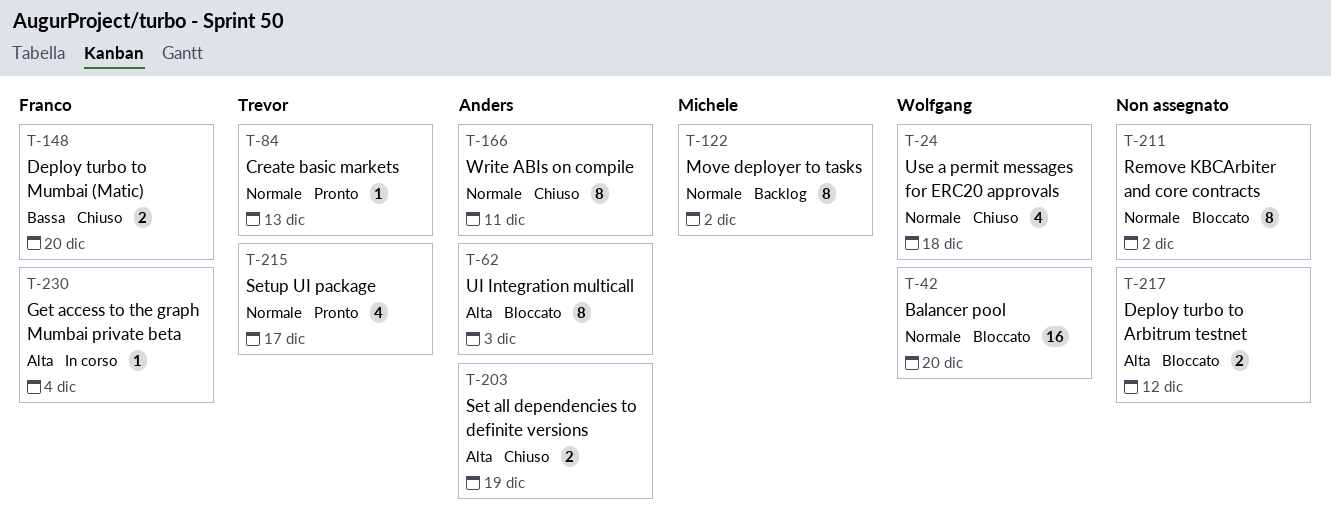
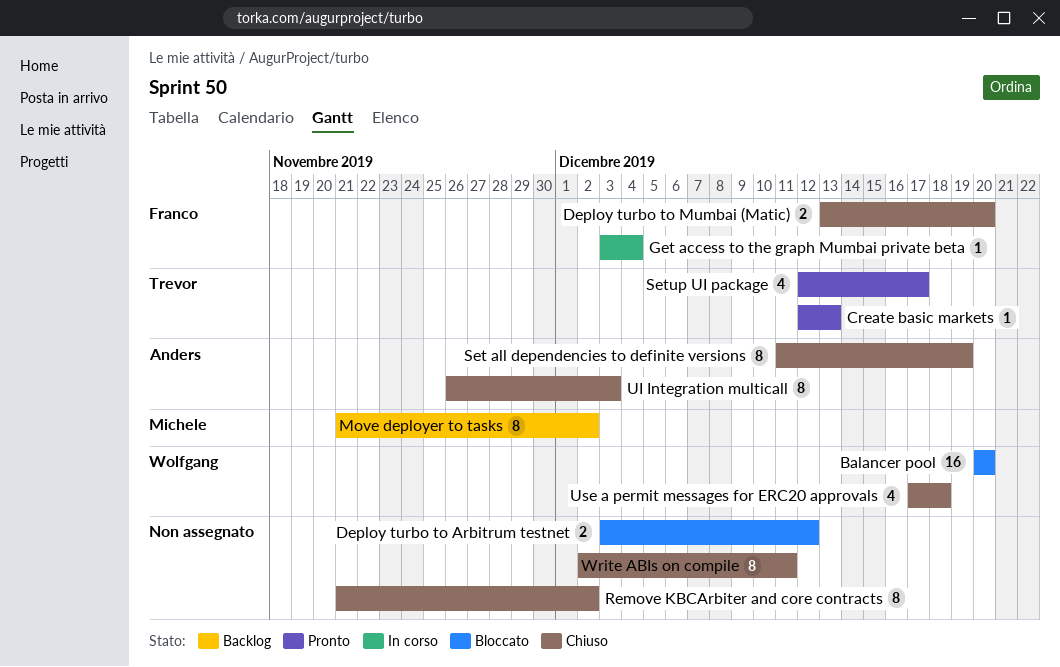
Remove KBCArbiter and core contracts, status: Bloccato -> Chiuso
Set all dependencies to definite versions, estimate: 2 -> 8
UI Integration multicall, status: Bloccato -> Chiuso
Write ABIs on compile, owner: Anders -> none

